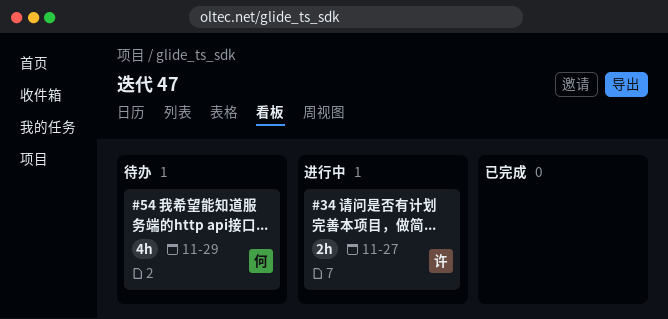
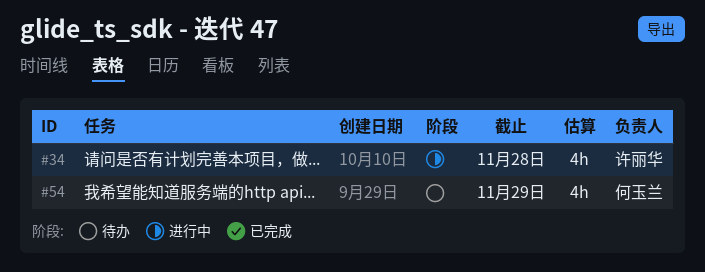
#34, estimate: 2h -> 4h
#34, due: Nov 27 -> Nov 28

